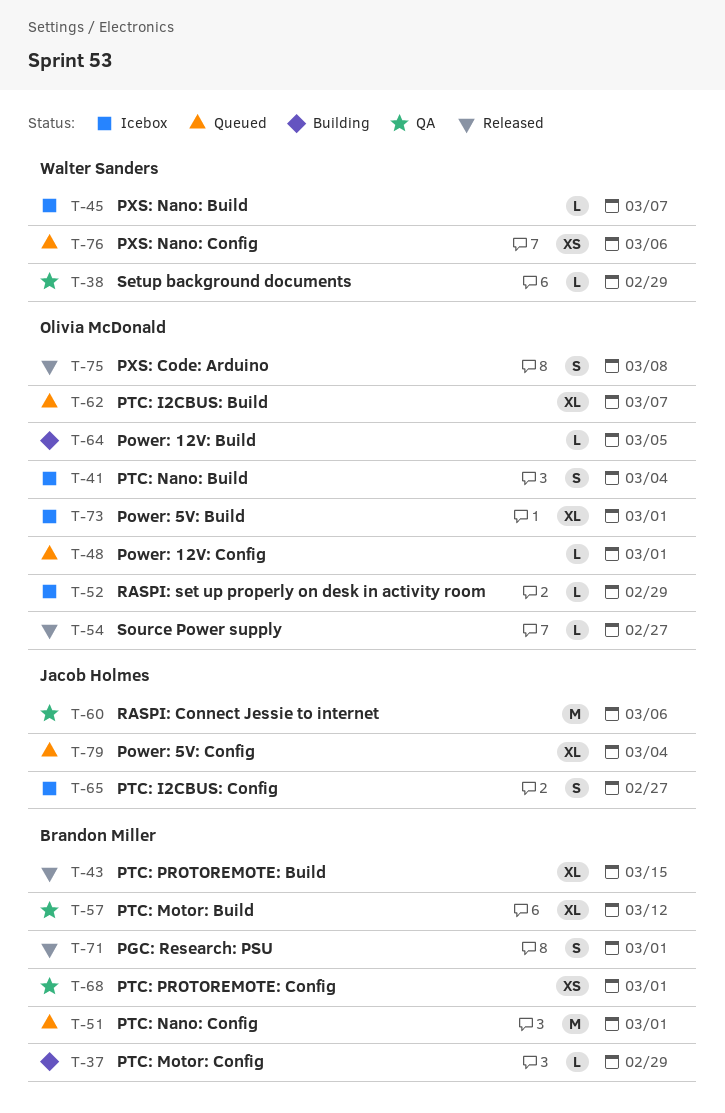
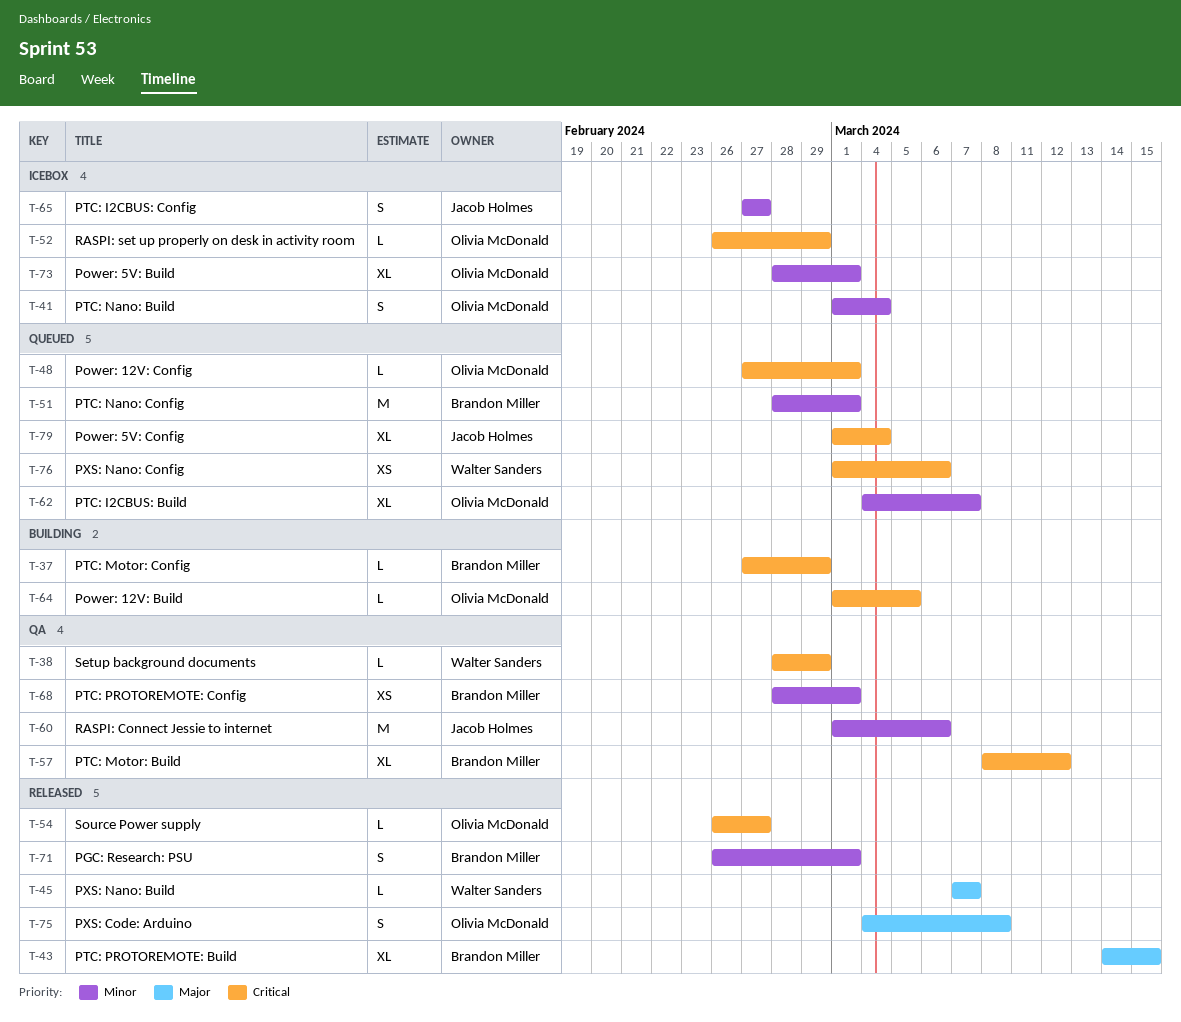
T-45, status: Icebox -> Released

